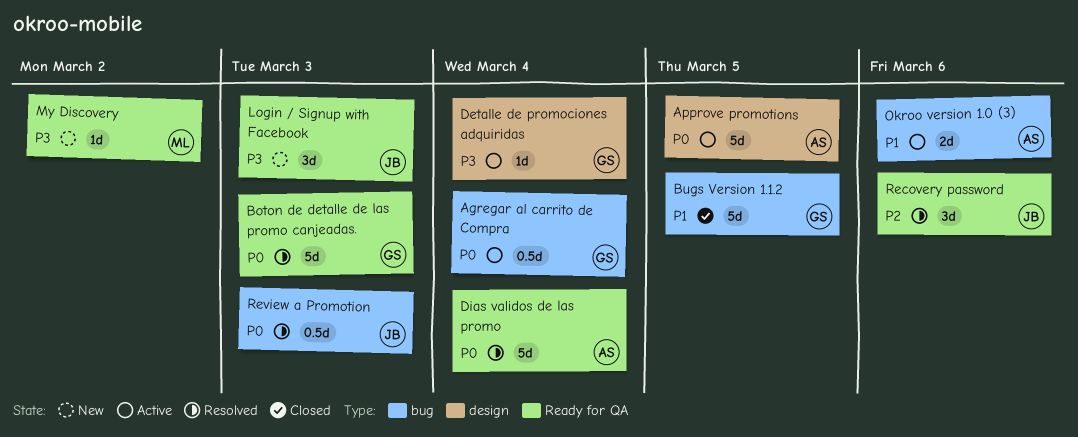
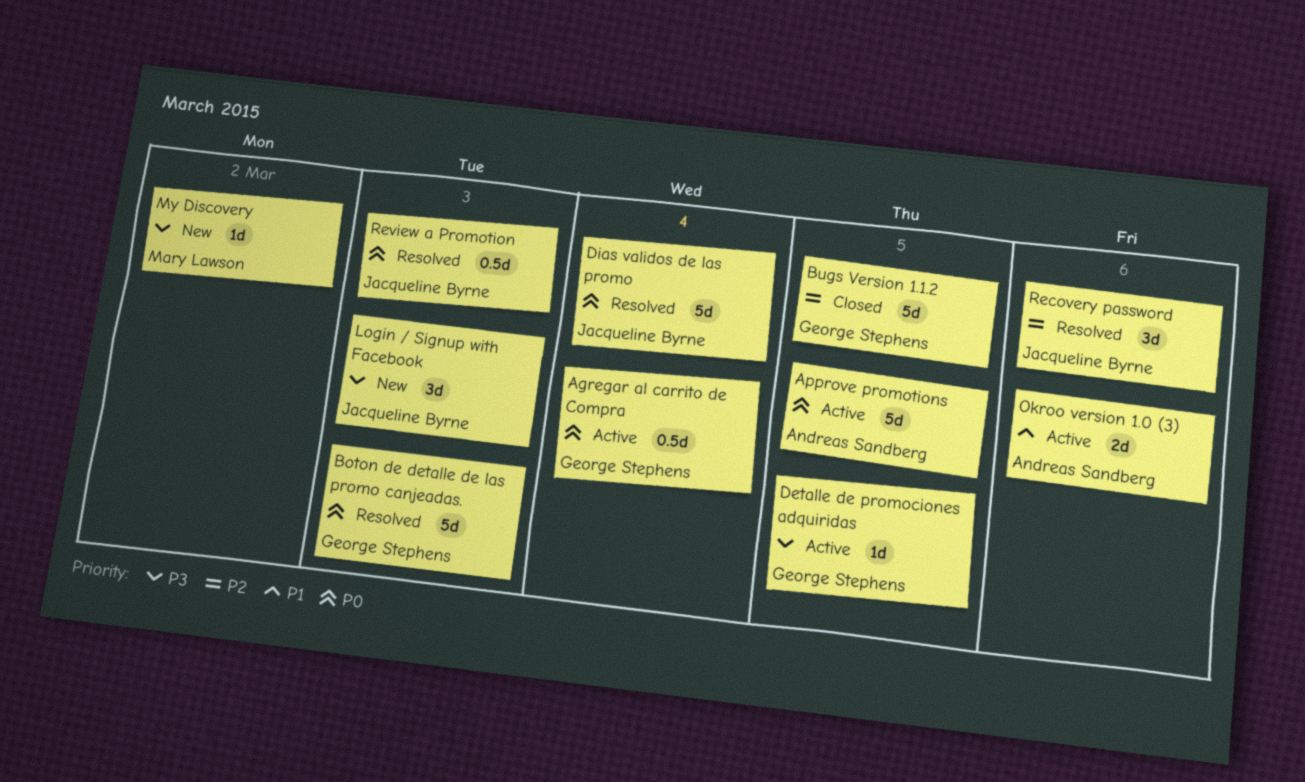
Bugs Version 1.1.2, priority: P1 -> P2
Detalle de promociones adquiridas, due: Mar 4 -> Mar 5
Dias validos de las promo, owner: Andreas Sandberg -> Jacqueline Byrne

